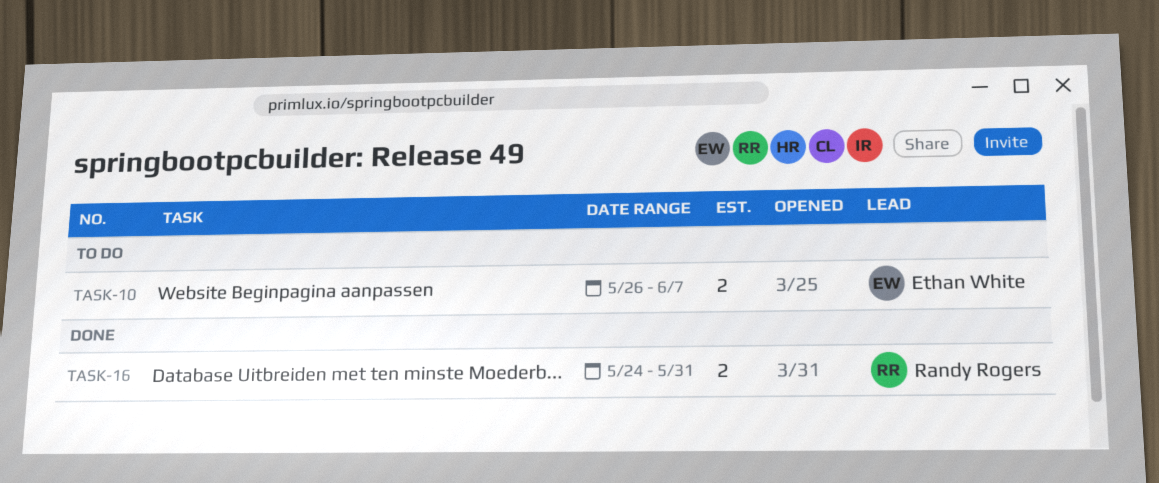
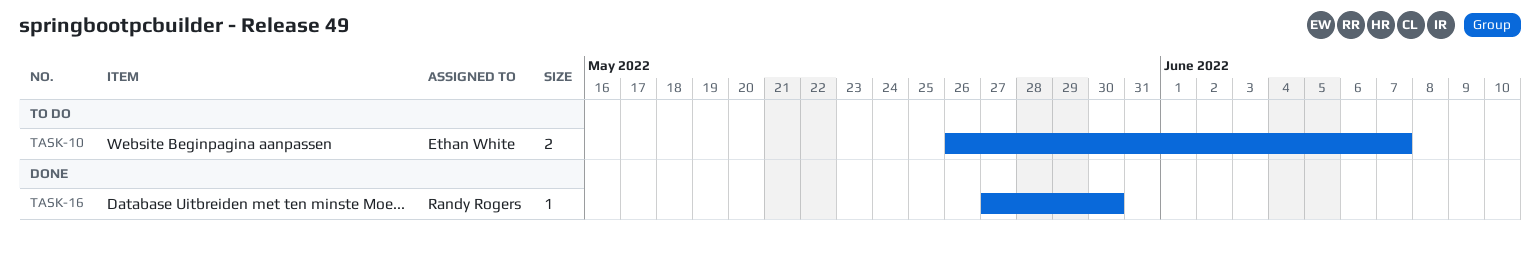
TASK-16, estimate: 2 -> 1
TASK-16, start: May 24 -> May 27
TASK-16, due: May 31 -> May 30

